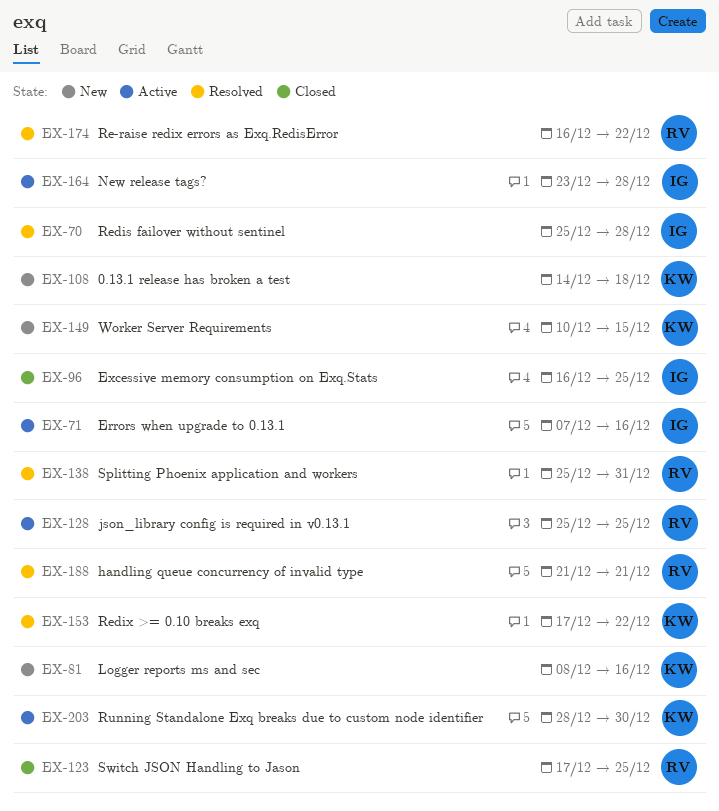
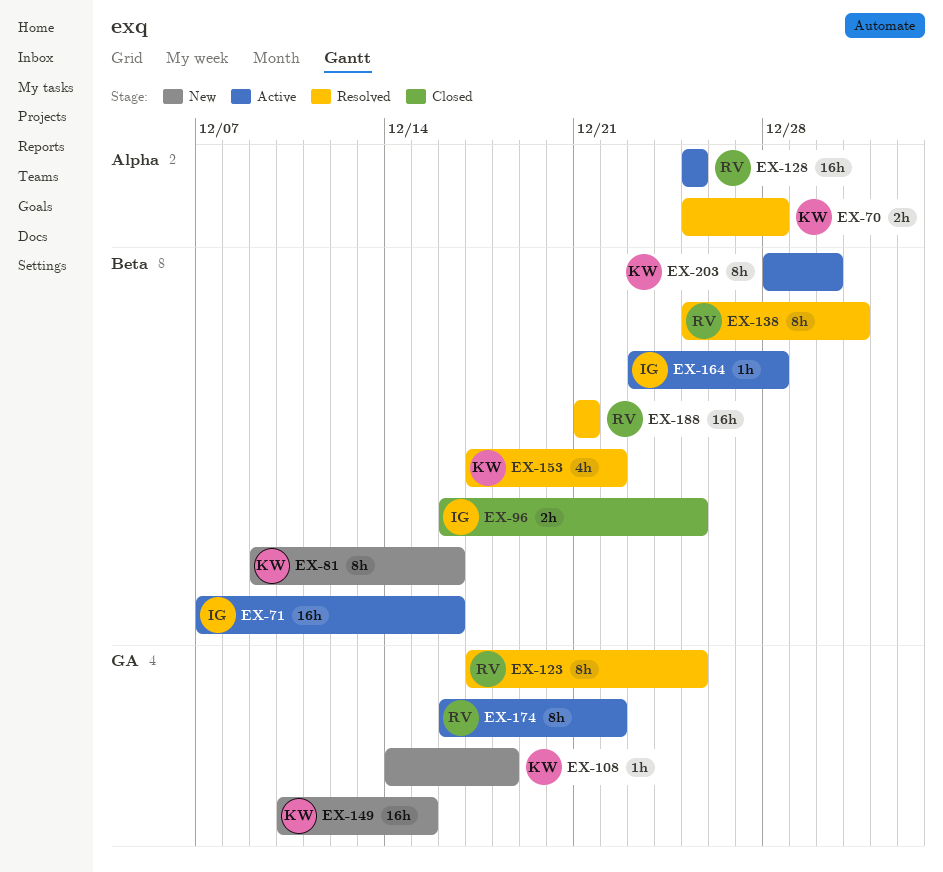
EX-70, owner: IG -> KW
EX-81, start: Dec 8 -> Dec 9
EX-123, status: Closed -> Resolved
EX-174, status: Resolved -> Active

